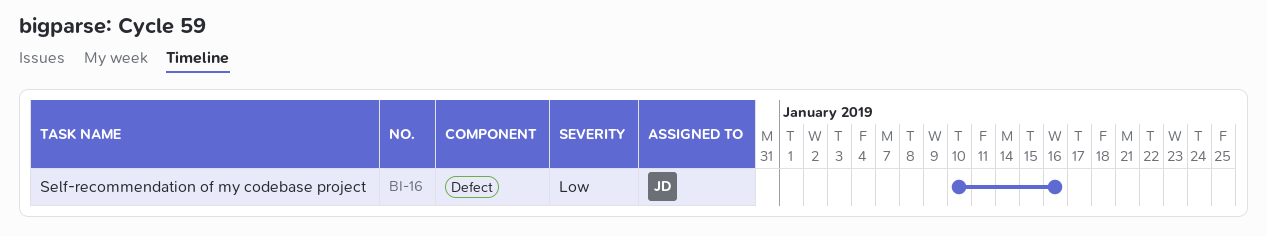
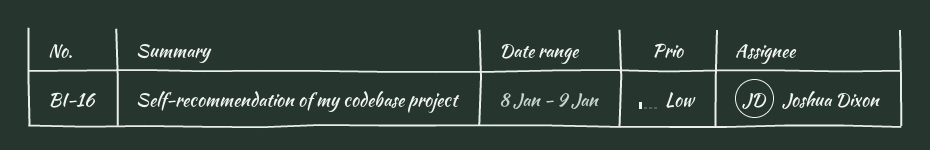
BI-16, start: Jan 10 -> Jan 8
BI-16, due: Jan 16 -> Jan 9

